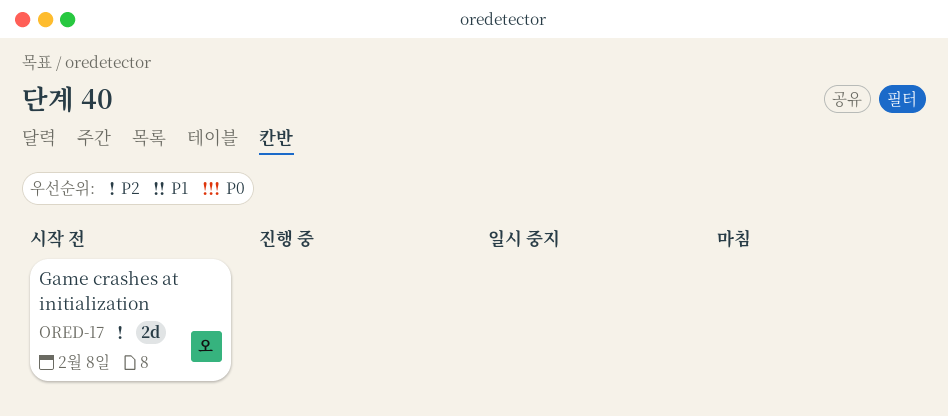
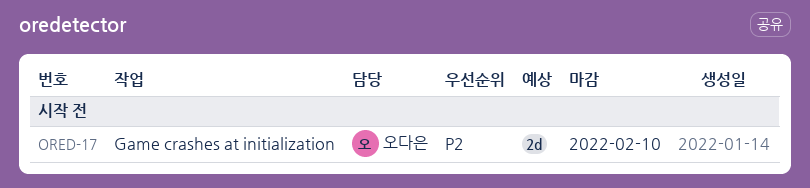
ORED-17, due: Feb 8 -> Feb 10

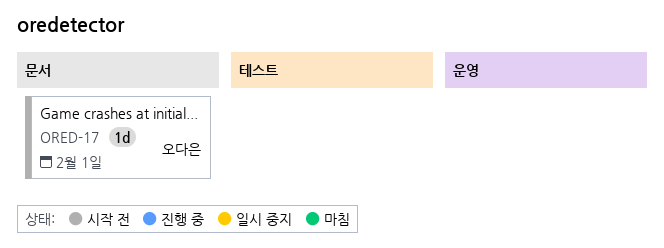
ORED-17, estimate: 2d -> 1d
ORED-17, due: Feb 10 -> Feb 1

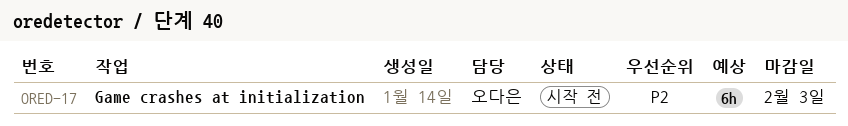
ORED-17, estimate: 1d -> 6h
ORED-17, due: Feb 1 -> Feb 3

